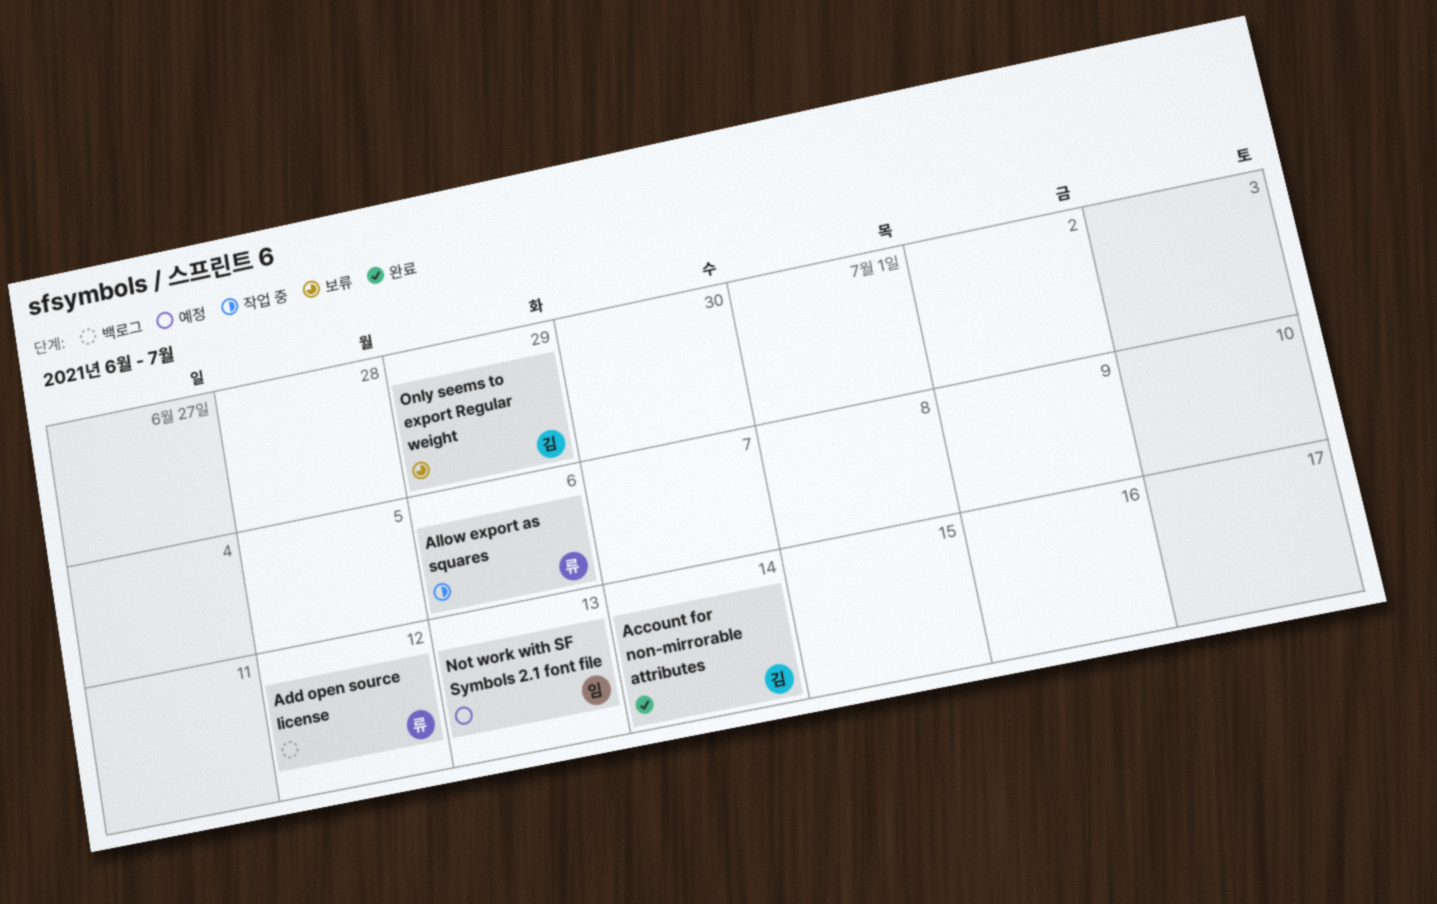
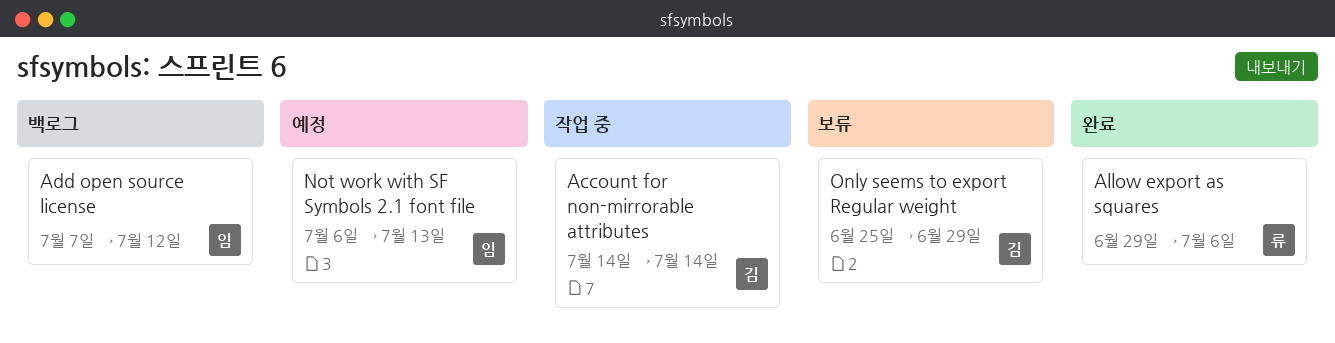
Account for non-mirrorable attributes, status: 완료 -> 작업 중
Add open source license, owner: 류 -> 임
Allow export as squares, status: 작업 중 -> 완료

